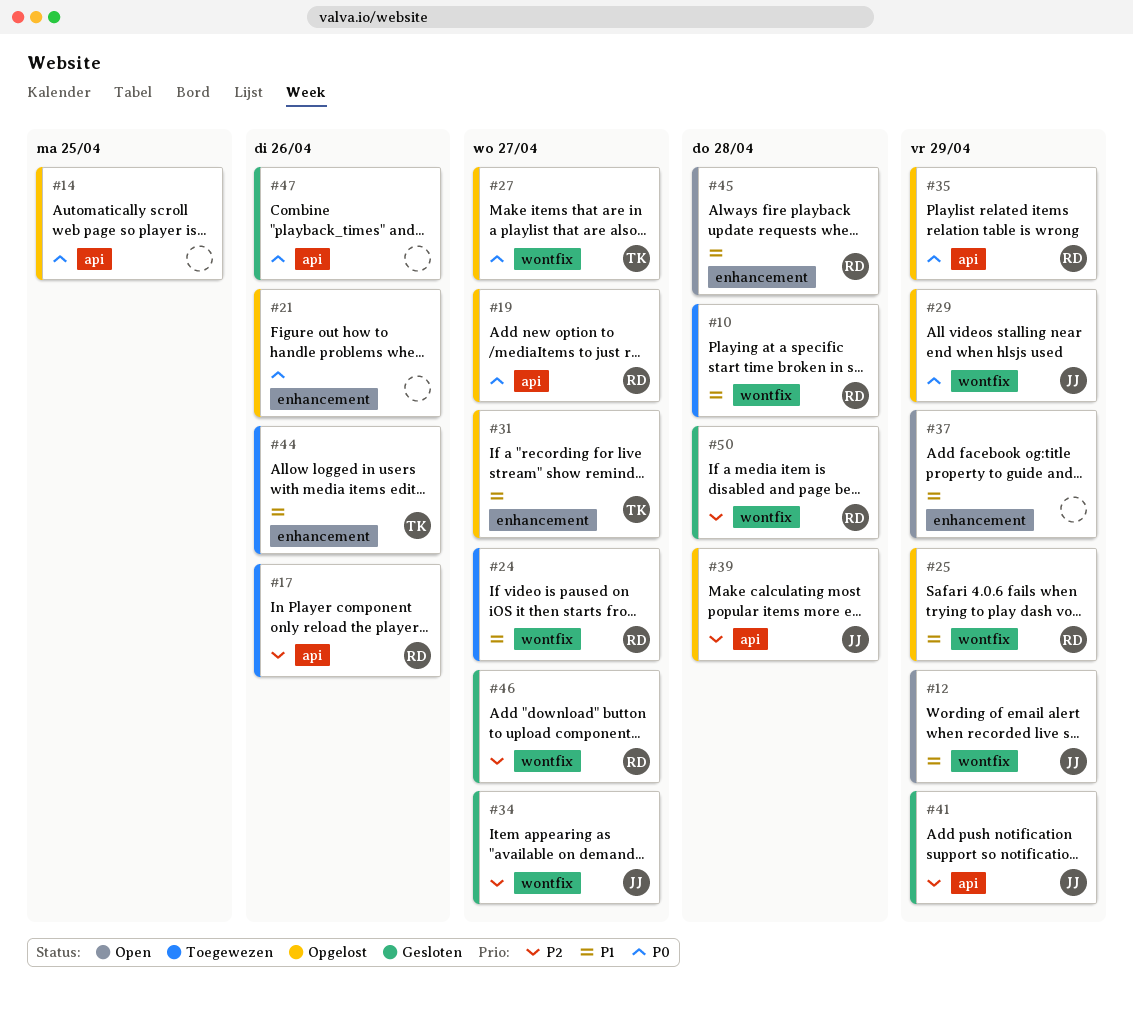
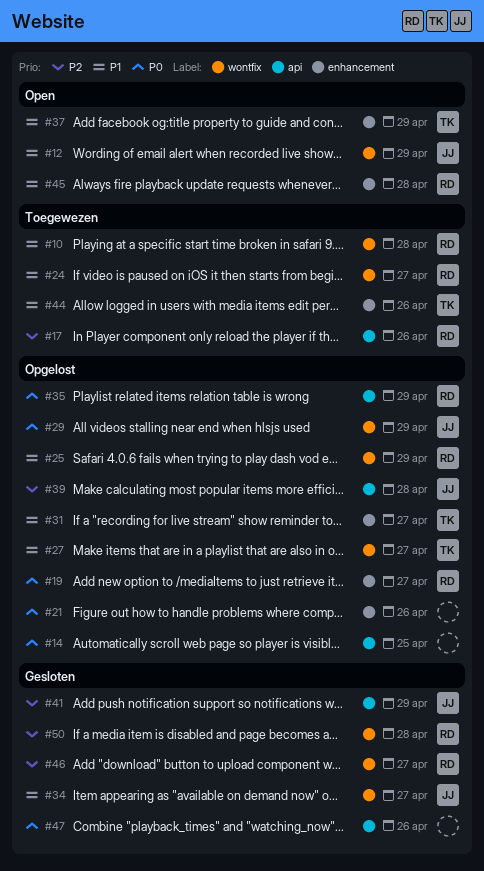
#19, label: api -> enhancement
#27, priority: P0 -> P1
#34, priority: P2 -> P1
#37, owner: none -> TK

